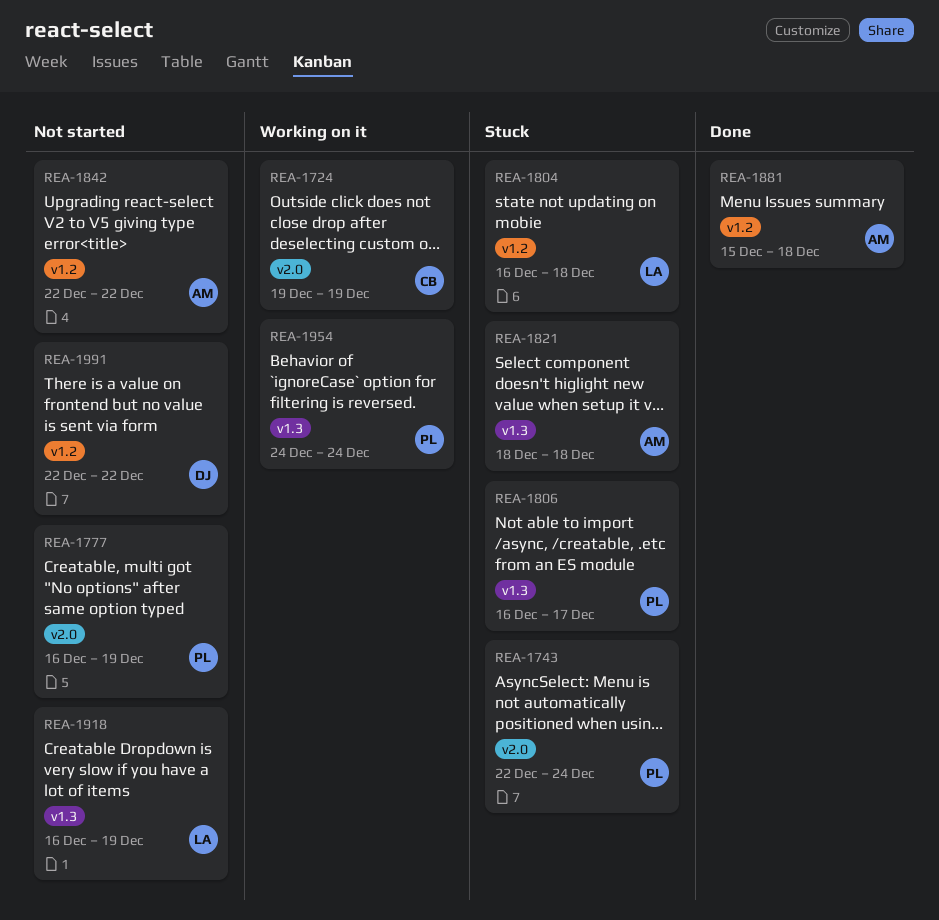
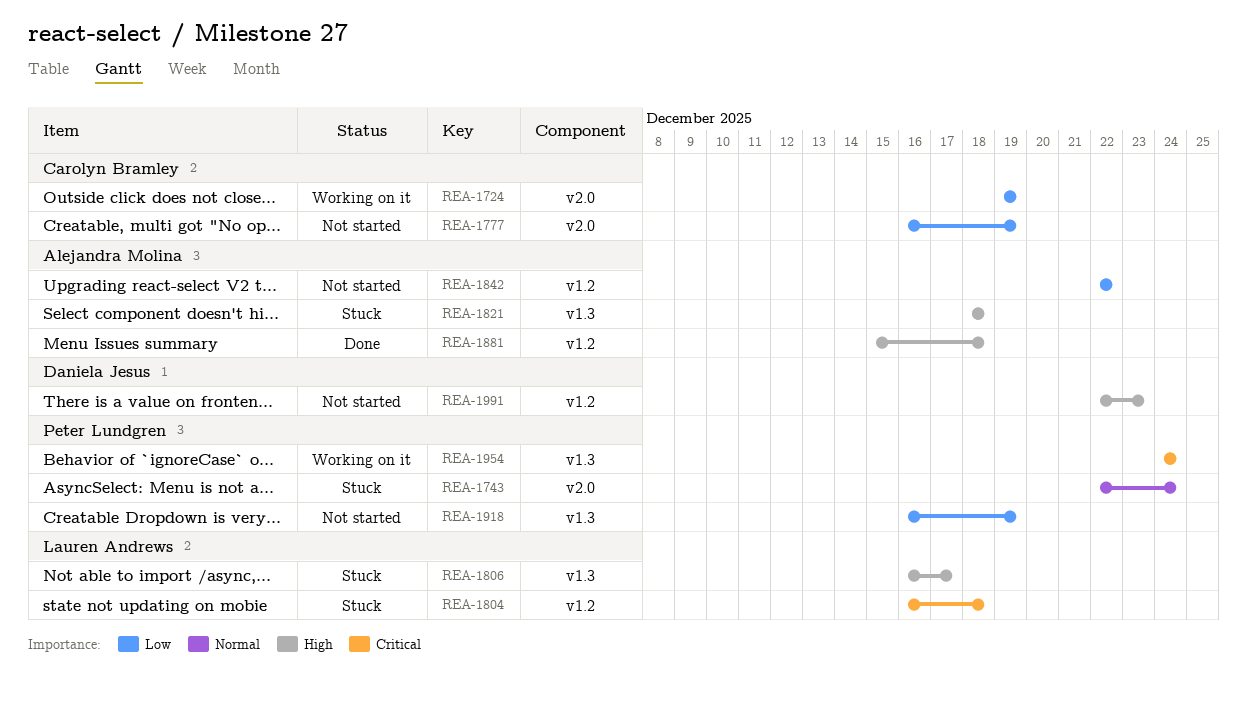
REA-1777, owner: Peter Lundgren -> Carolyn Bramley
REA-1806, owner: Peter Lundgren -> Lauren Andrews
REA-1918, owner: Lauren Andrews -> Peter Lundgren
REA-1991, due: Dec 22 -> Dec 23

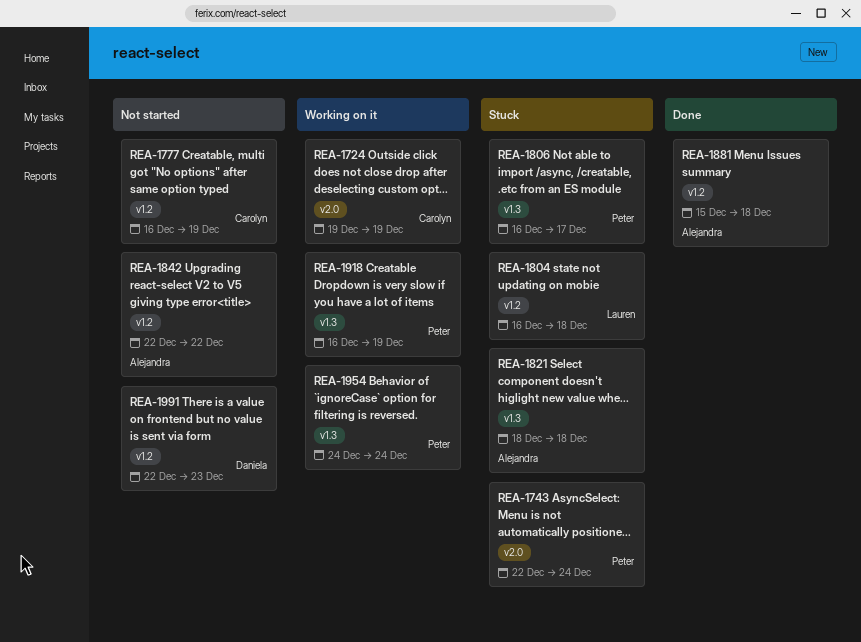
REA-1777, label: v2.0 -> v1.2
REA-1806, owner: Lauren Andrews -> Peter Lundgren
REA-1918, status: Not started -> Working on it

